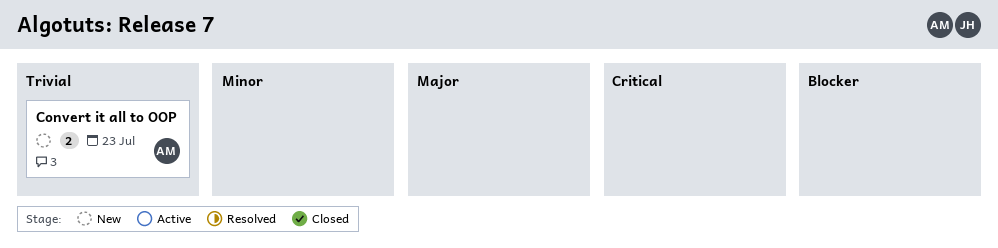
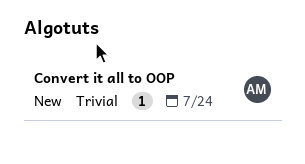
Convert it all to OOP, estimate: 2 -> 1
Convert it all to OOP, due: Jul 23 -> Jul 24

